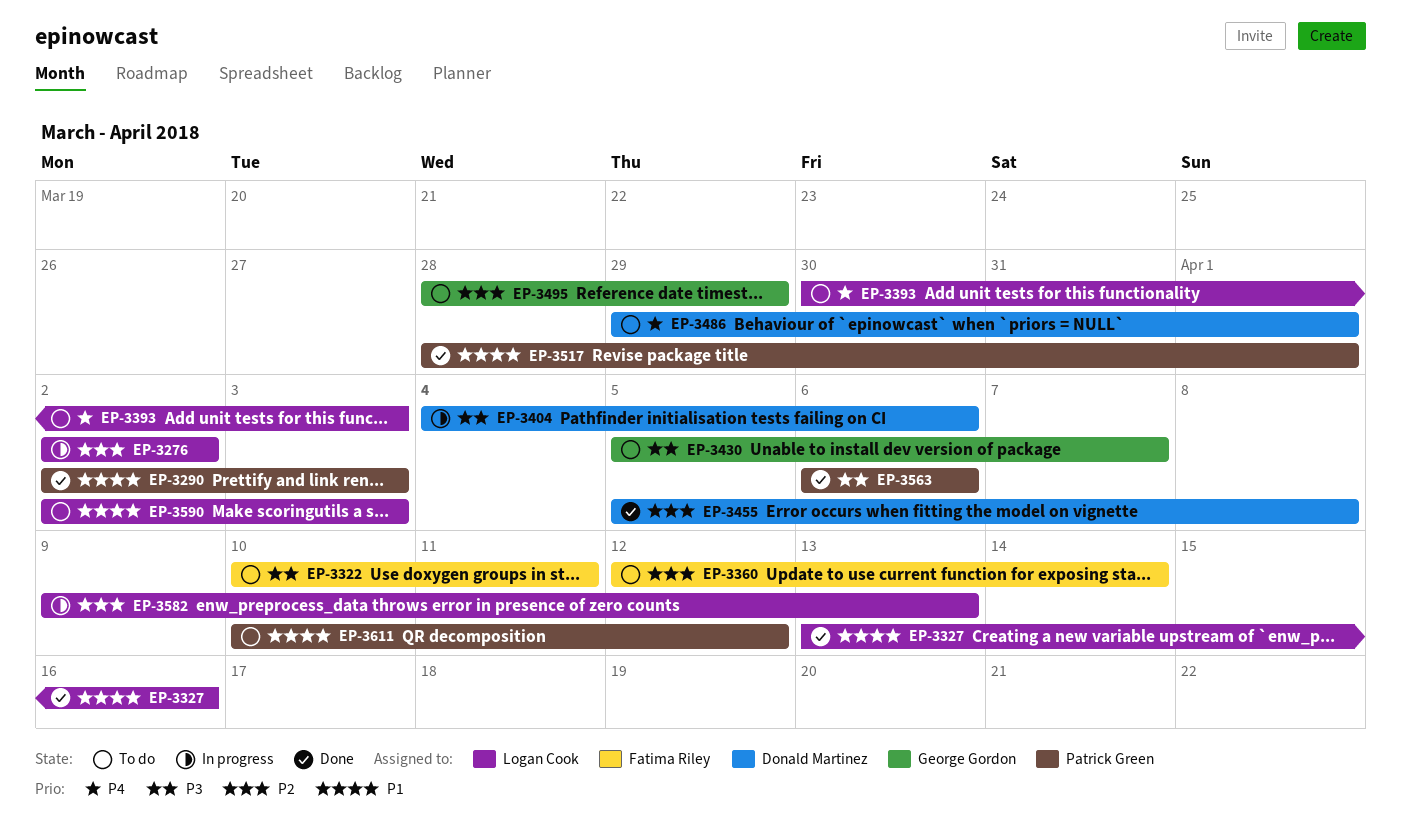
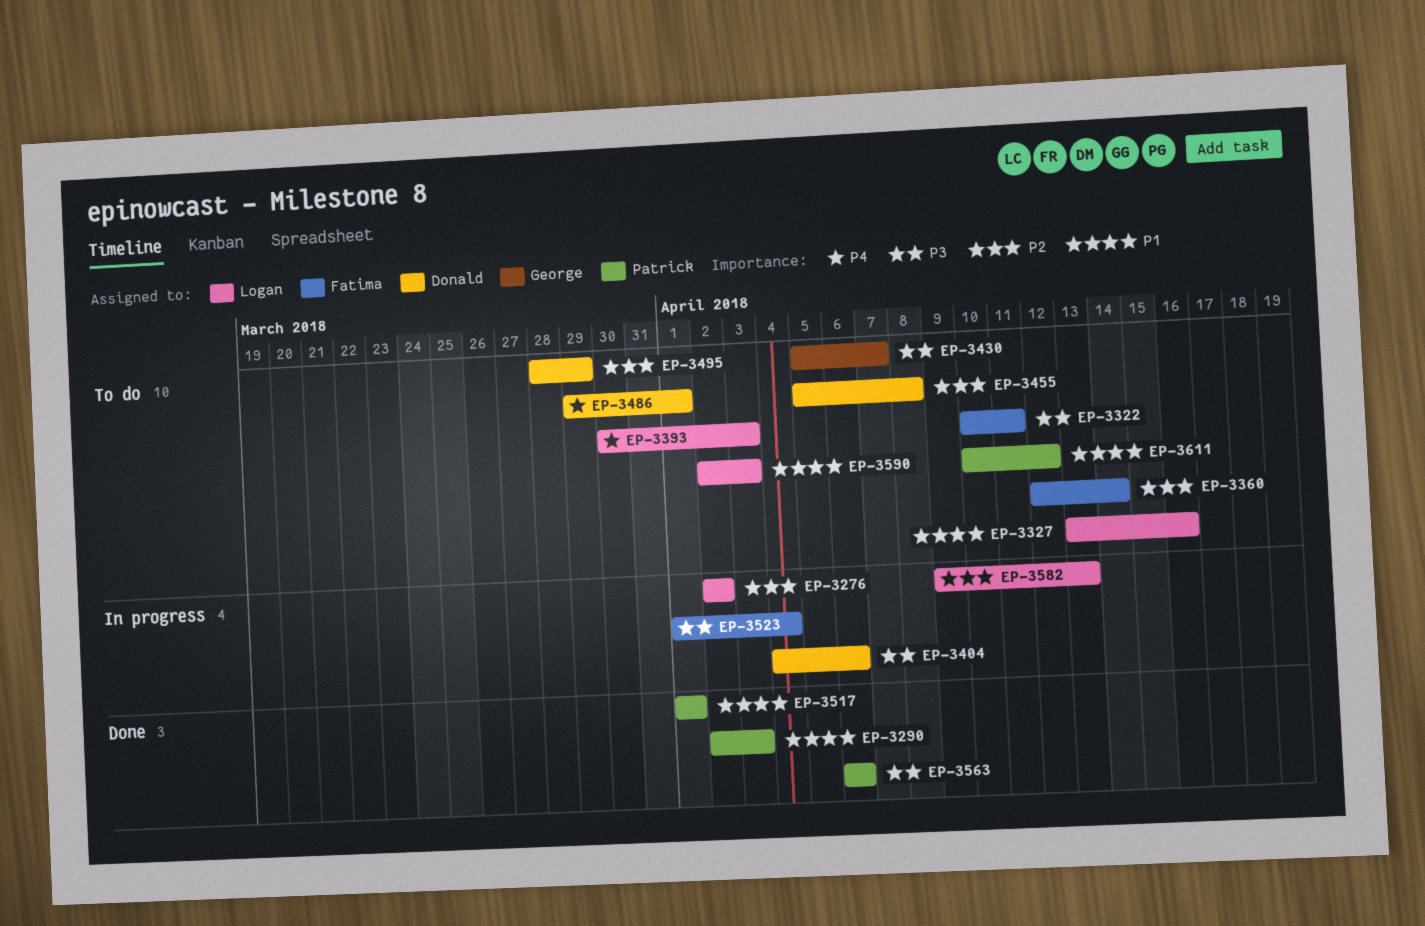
EP-3327, status: Done -> To do
EP-3455, status: Done -> To do
EP-3495, owner: George Gordon -> Donald Martinez
EP-3517, start: Mar 28 -> Apr 1
EP-3523: none -> present

